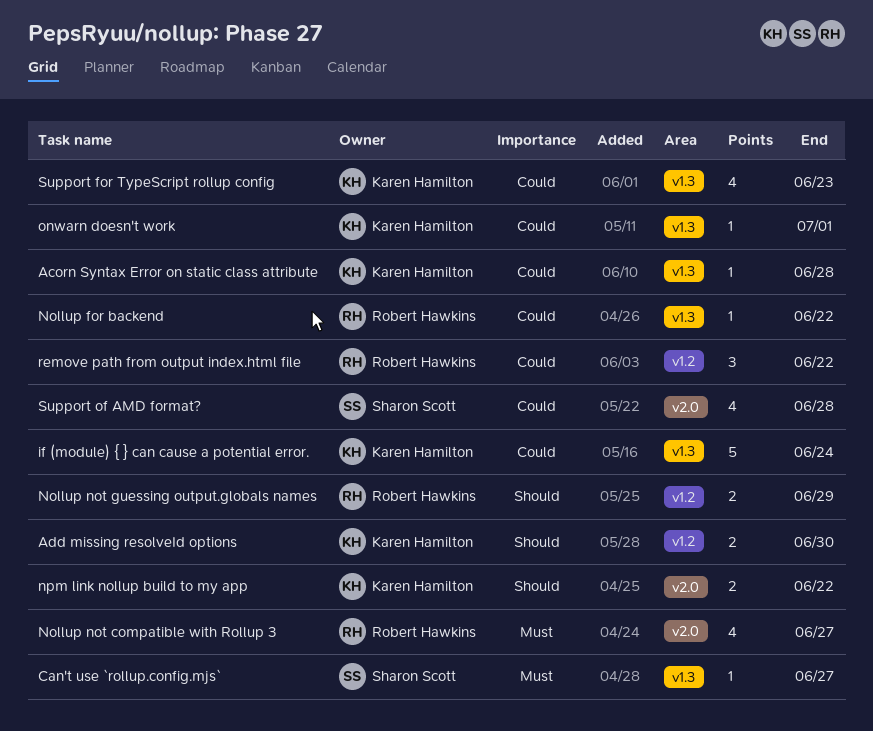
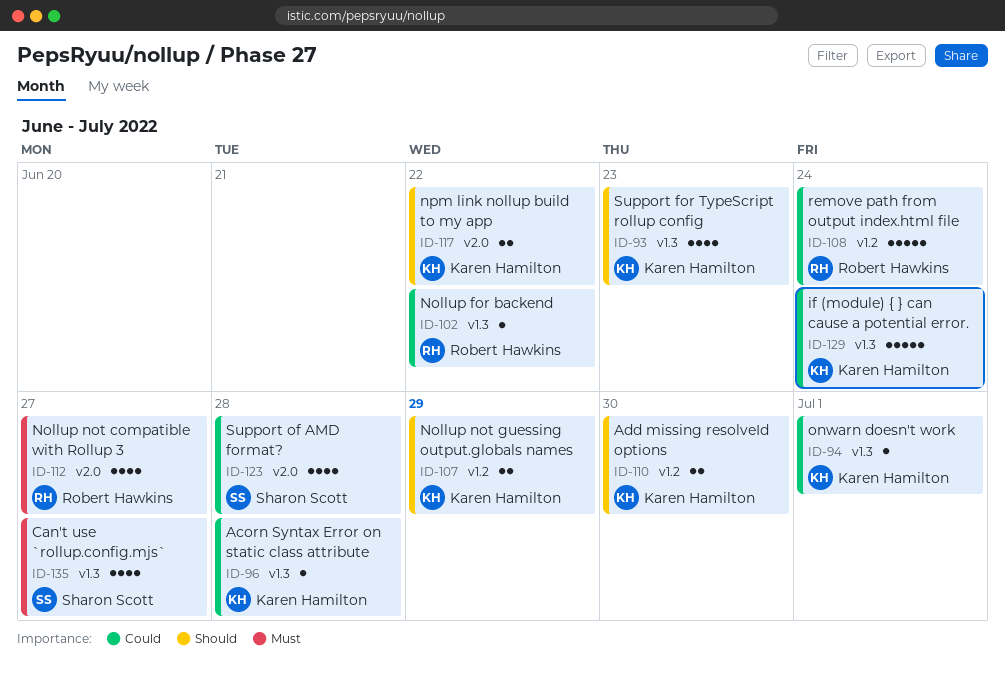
Can't use `rollup.config.mjs`, estimate: 1 -> 4
Nollup not guessing output.globals names, owner: Robert Hawkins -> Karen Hamilton
remove path from output index.html file, estimate: 3 -> 5
remove path from output index.html file, due: Jun 22 -> Jun 24
Support for TypeScript rollup config, priority: Could -> Should

